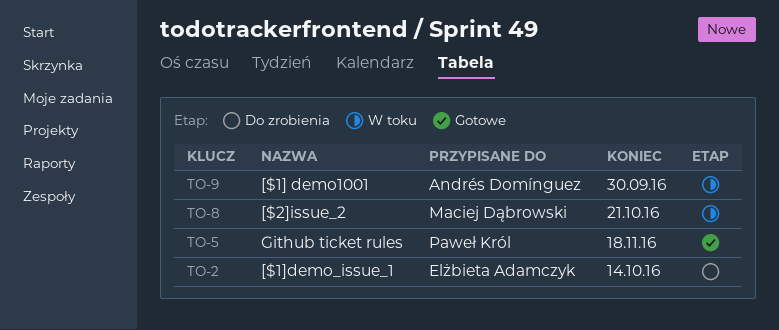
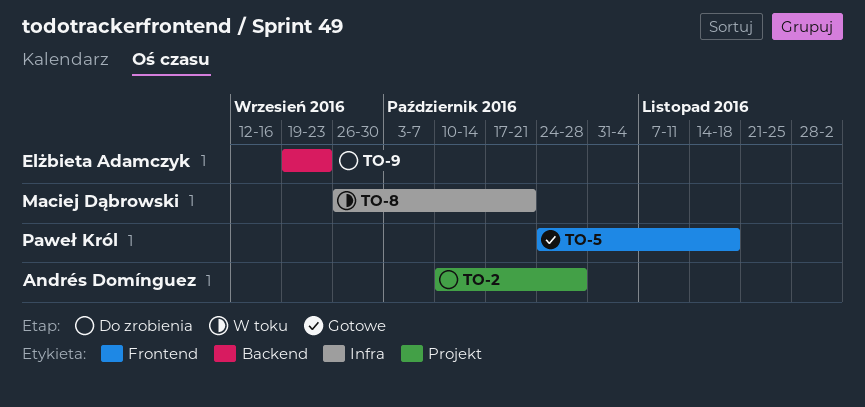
TO-2, owner: Elżbieta Adamczyk -> Andrés Domínguez
TO-2, due: Oct 14 -> Oct 28
TO-9, status: W toku -> Do zrobienia
TO-9, owner: Andrés Domínguez -> Elżbieta Adamczyk
TO-9, due: Sep 30 -> Sep 23

